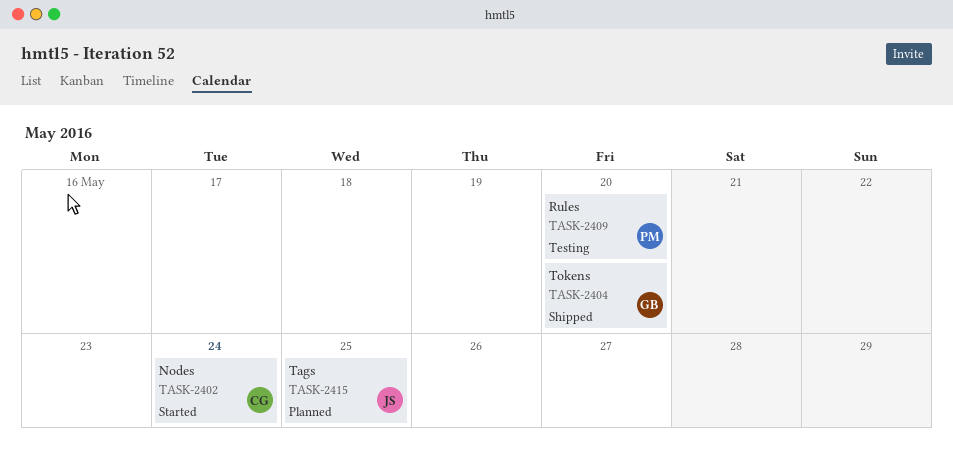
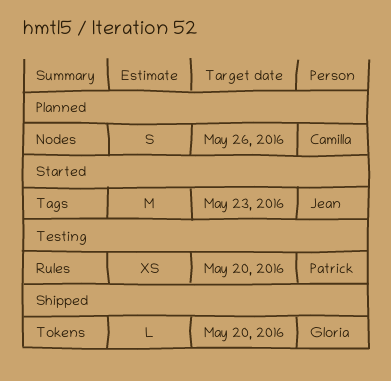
Nodes, status: Started -> Planned
Nodes, due: May 24 -> May 26
Tags, status: Planned -> Started
Tags, due: May 25 -> May 23

